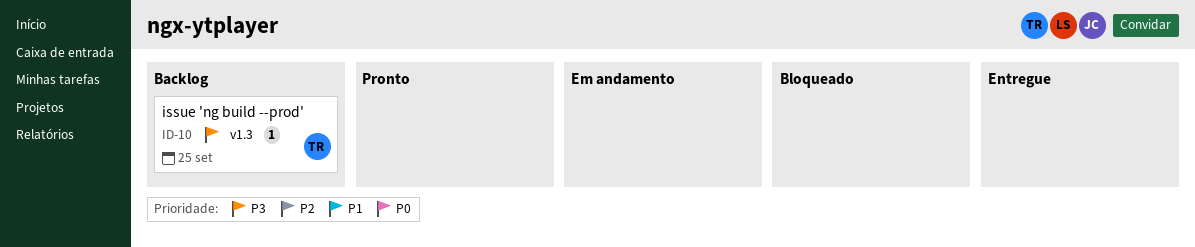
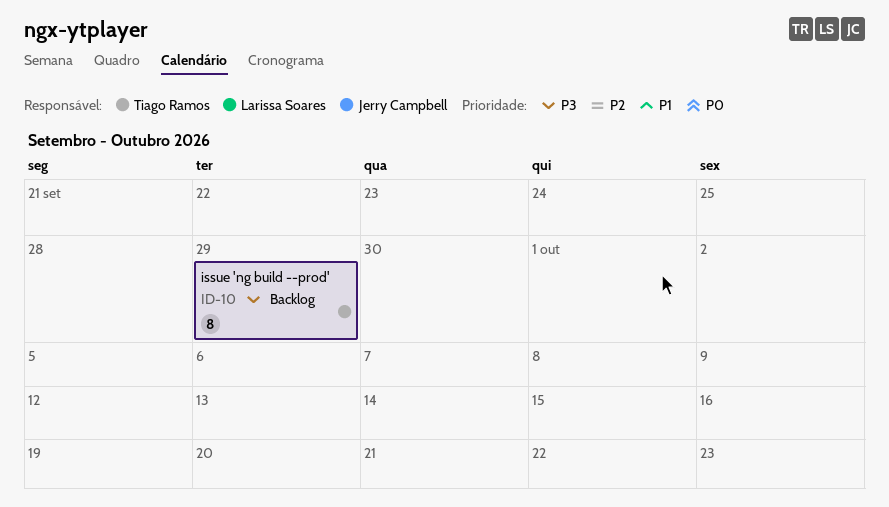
ID-10, estimate: 1 -> 8
ID-10, due: Sep 25 -> Sep 29

